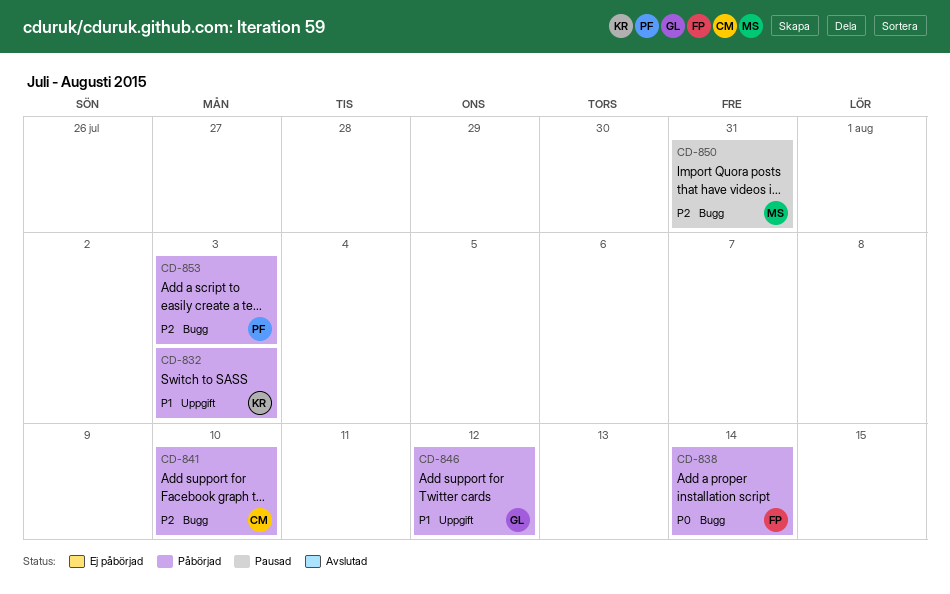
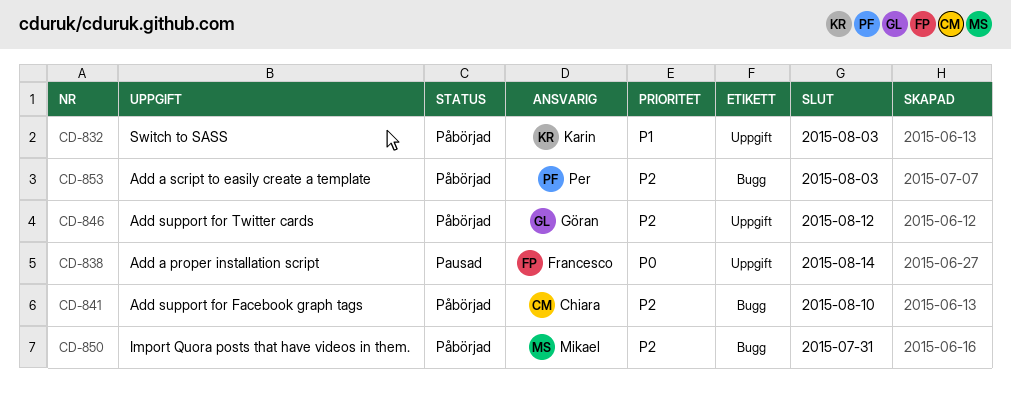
CD-838, status: Påbörjad -> Pausad
CD-838, label: Bugg -> Uppgift
CD-846, priority: P1 -> P2
CD-850, status: Pausad -> Påbörjad

